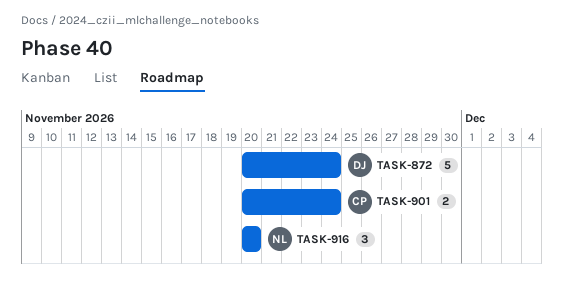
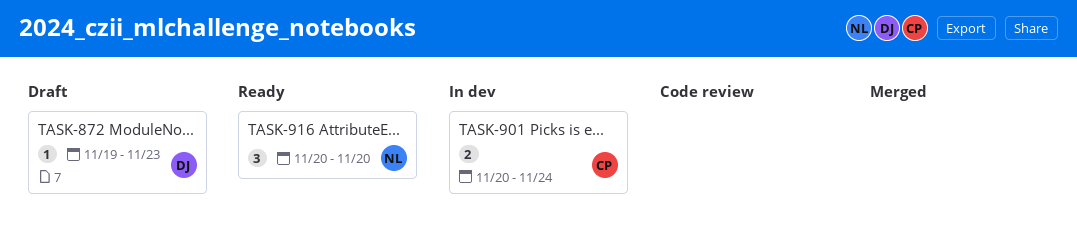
TASK-872, estimate: 5 -> 1
TASK-872, start: Nov 20 -> Nov 19
TASK-872, due: Nov 24 -> Nov 23

